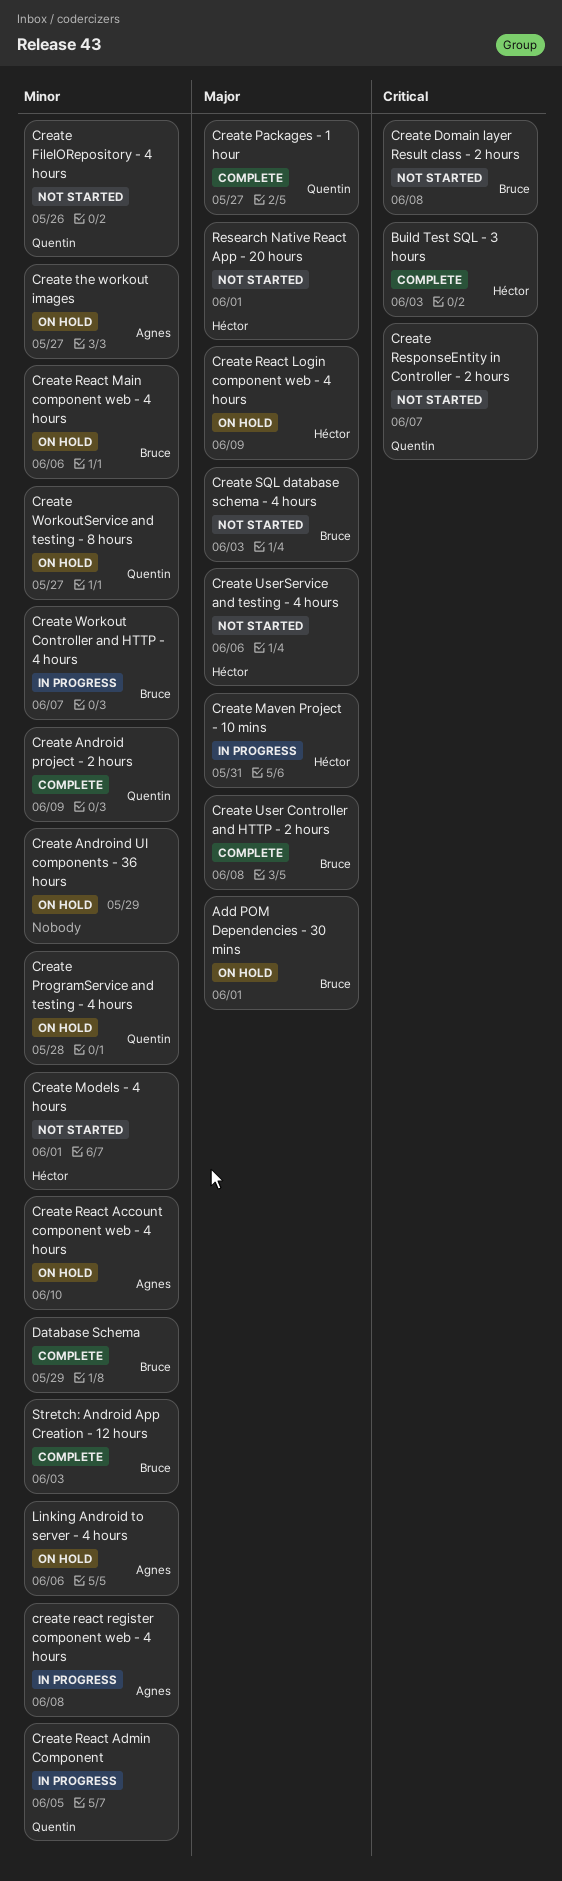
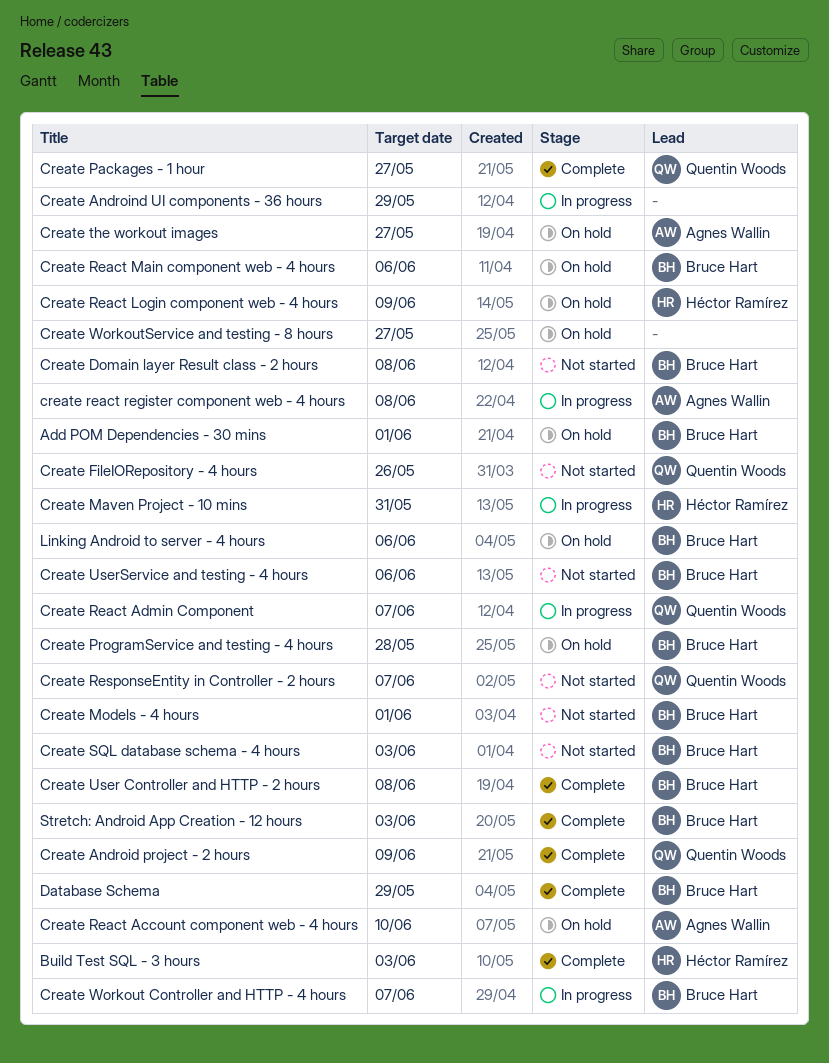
Create Androind UI components - 36 hours, status: On hold -> In progress
Create Models - 4 hours, owner: Héctor Ramírez -> Bruce Hart
Create ProgramService and testing - 4 hours, owner: Quentin Woods -> Bruce Hart
Create React Admin Component, due: Jun 5 -> Jun 7
Create UserService and testing - 4 hours, owner: Héctor Ramírez -> Bruce Hart
Create WorkoutService and testing - 8 hours, owner: Quentin Woods -> none
Linking Android to server - 4 hours, owner: Agnes Wallin -> Bruce Hart
Research Native React App - 20 hours: present -> none

